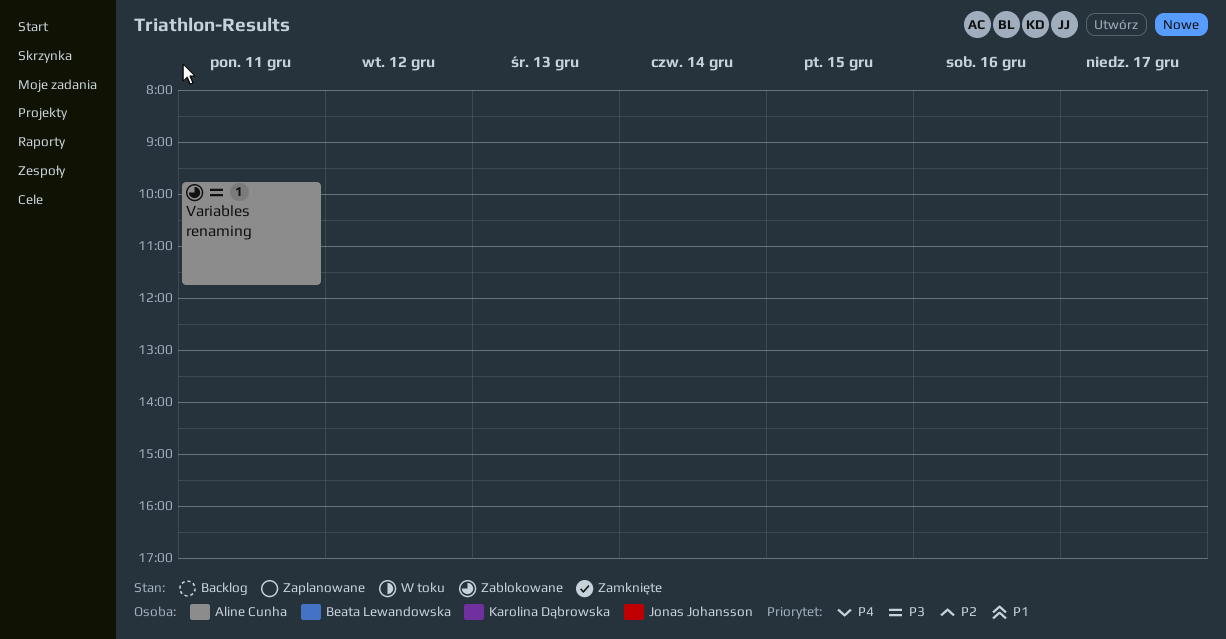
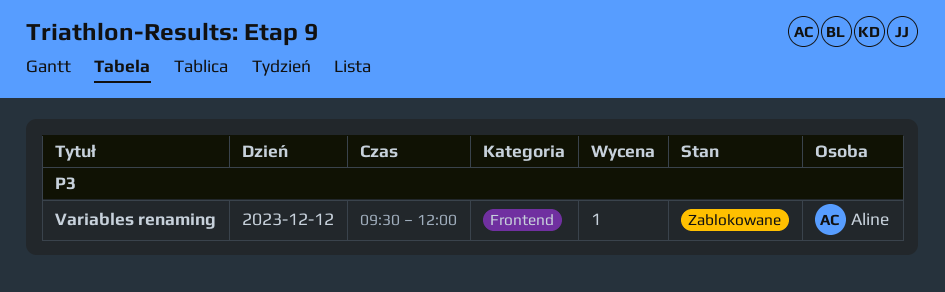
Variables renaming, day: Dec 11 -> Dec 12
Variables renaming, begins: 09:45 -> 09:30
Variables renaming, ends: 11:45 -> 12:00

